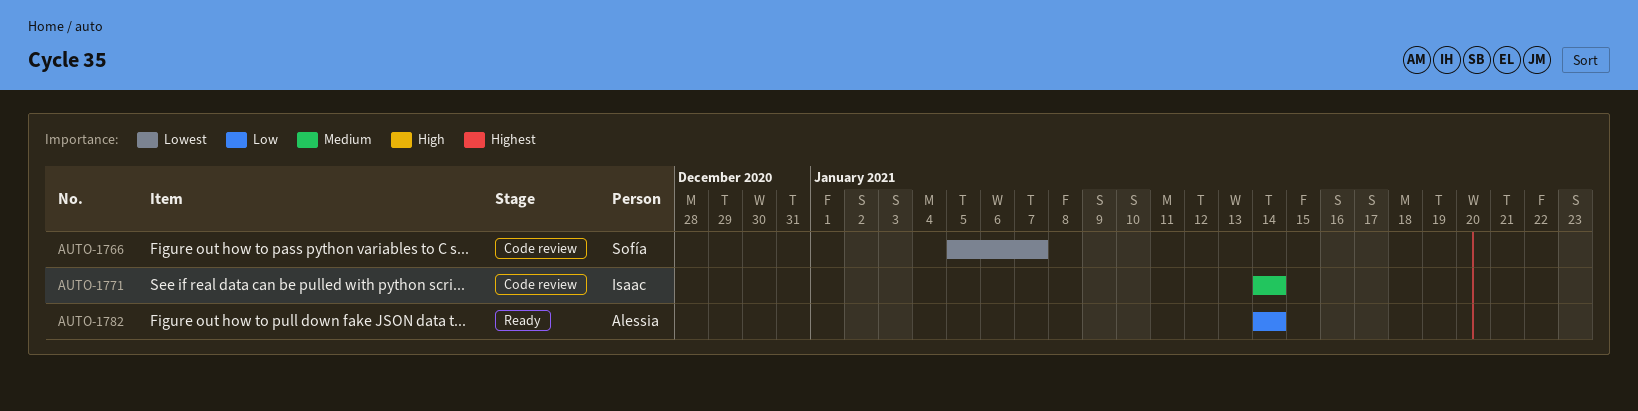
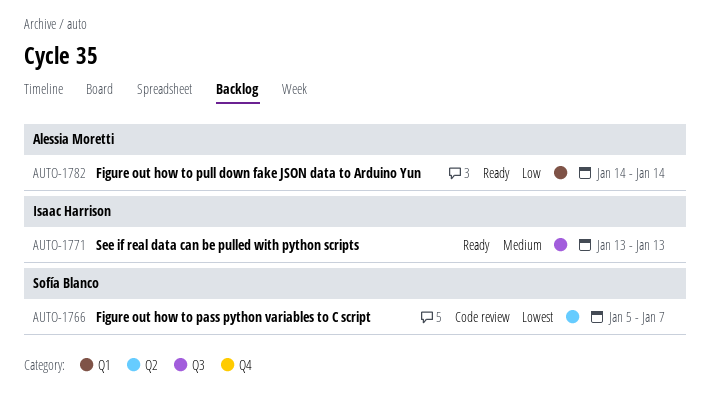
AUTO-1771, status: Code review -> Ready
AUTO-1771, start: Jan 14 -> Jan 13
AUTO-1771, due: Jan 14 -> Jan 13

